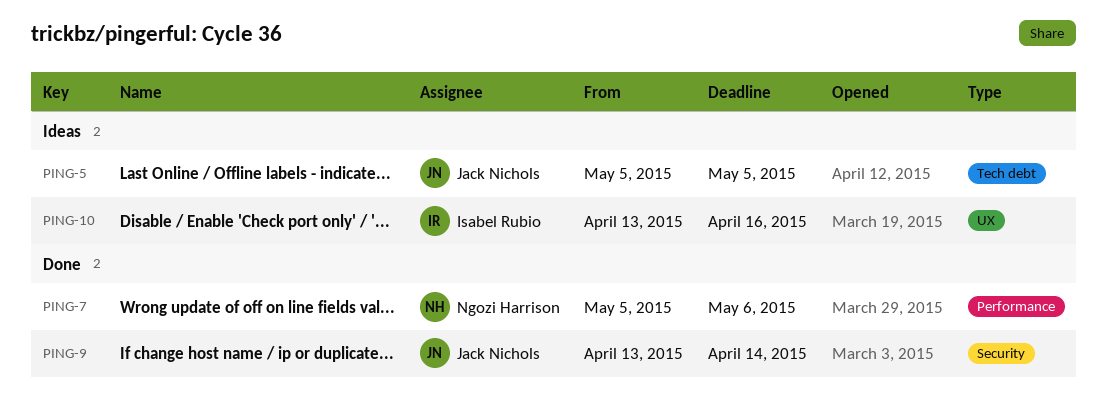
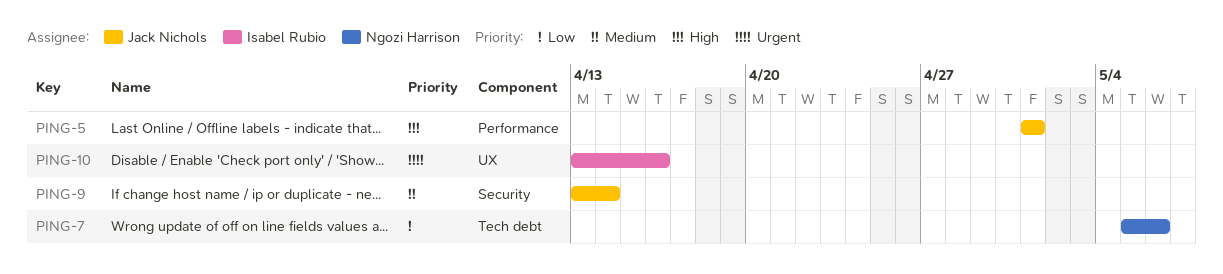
PING-5, label: Tech debt -> Performance
PING-5, start: May 5 -> May 1
PING-5, due: May 5 -> May 1
PING-7, label: Performance -> Tech debt

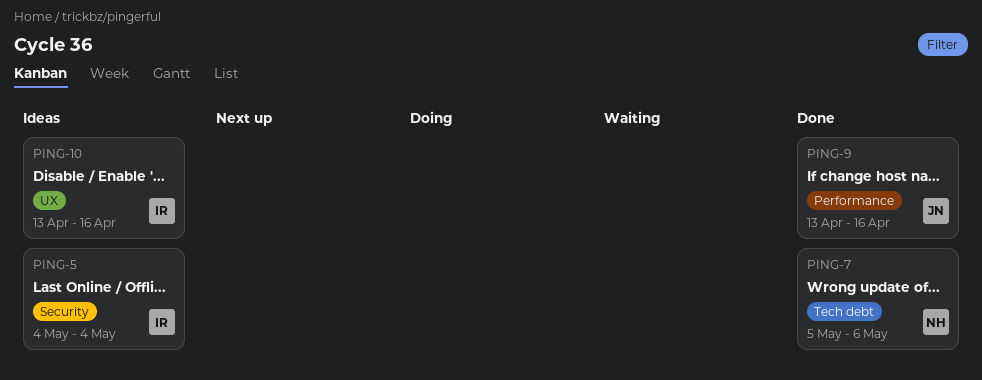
PING-5, owner: Jack Nichols -> Isabel Rubio
PING-5, label: Performance -> Security
PING-5, start: May 1 -> May 4
PING-5, due: May 1 -> May 4
PING-9, label: Security -> Performance
PING-9, due: Apr 14 -> Apr 16

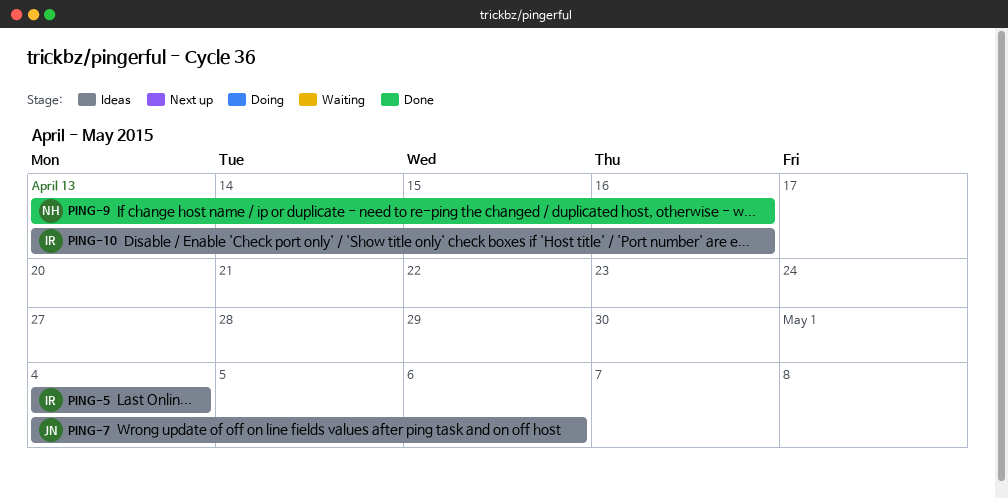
PING-7, status: Done -> Ideas
PING-7, owner: NH -> JN
PING-7, start: May 5 -> May 4
PING-9, owner: JN -> NH

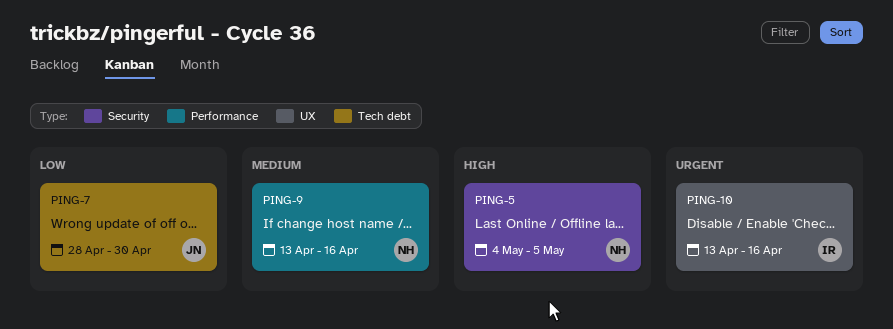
PING-5, owner: IR -> NH
PING-5, due: May 4 -> May 5
PING-7, start: May 4 -> Apr 28
PING-7, due: May 6 -> Apr 30

